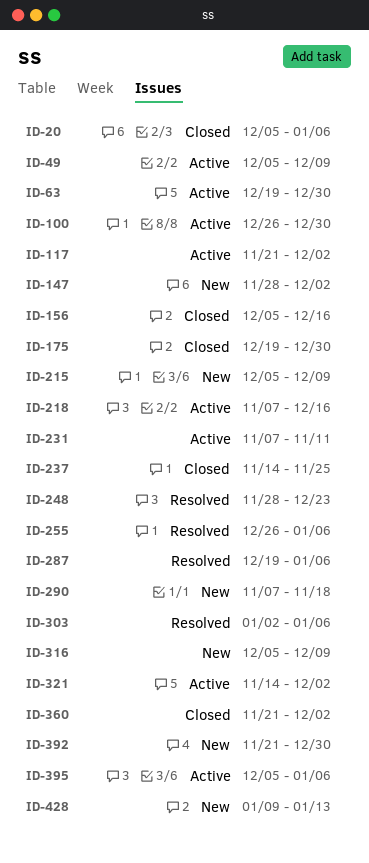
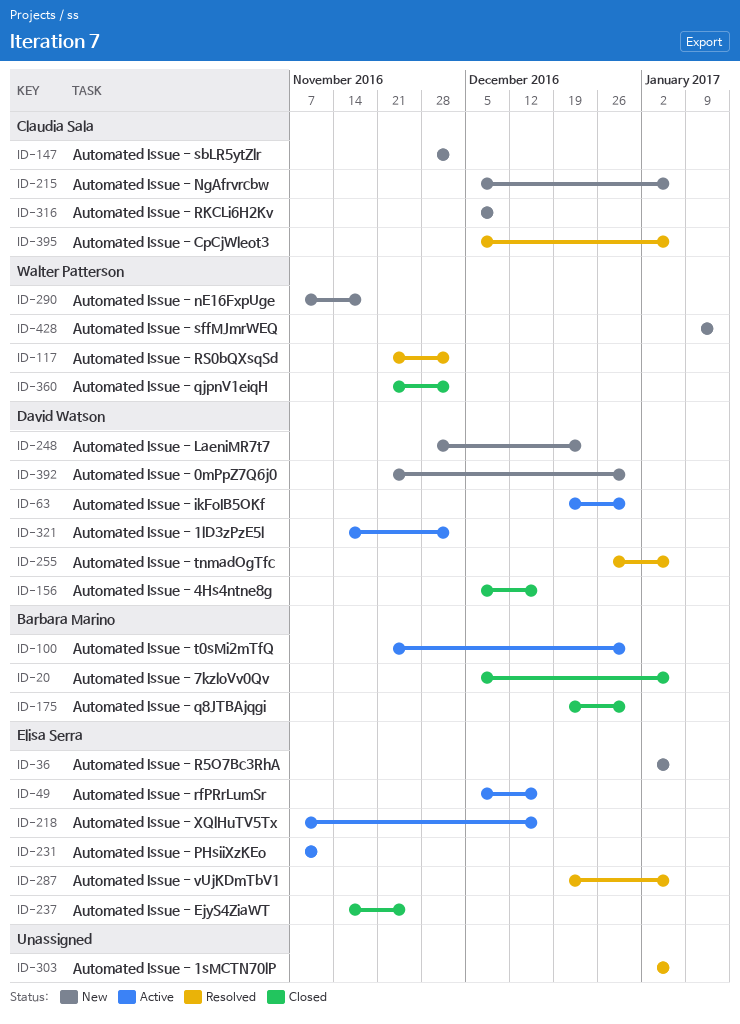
ID-36: none -> present
ID-49, due: Dec 9 -> Dec 16
ID-100, start: Dec 26 -> Nov 21
ID-117, status: Active -> Resolved
ID-215, due: Dec 9 -> Jan 6
ID-248, status: Resolved -> New
ID-395, status: Active -> Resolved

